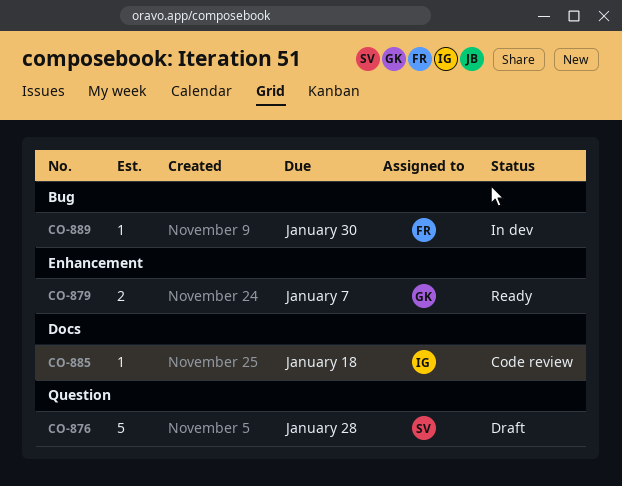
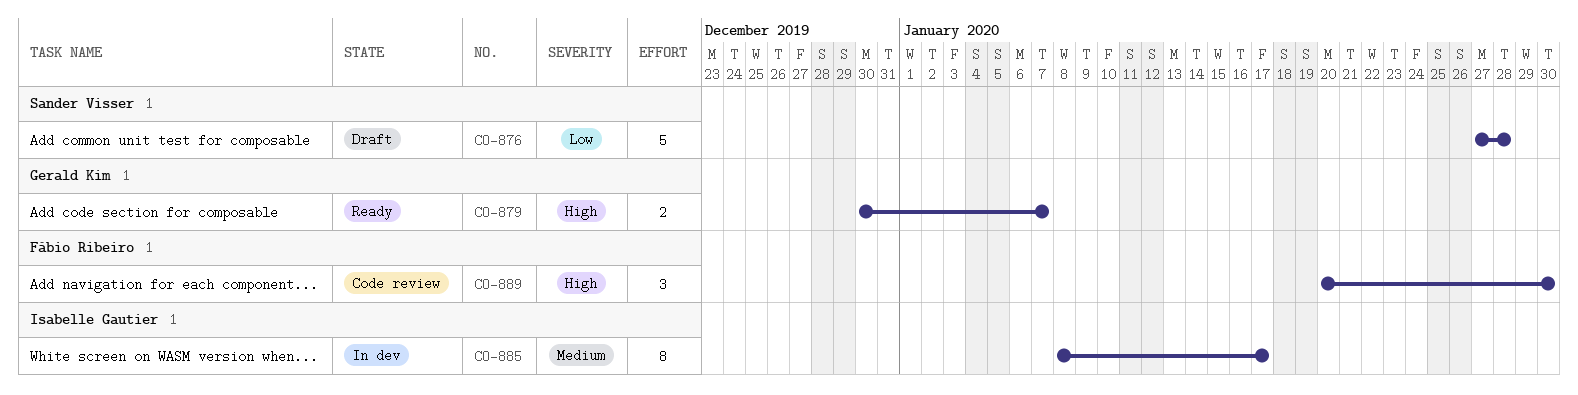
CO-885, status: Code review -> In dev
CO-885, estimate: 1 -> 8
CO-885, due: Jan 18 -> Jan 17
CO-889, status: In dev -> Code review
CO-889, estimate: 1 -> 3

